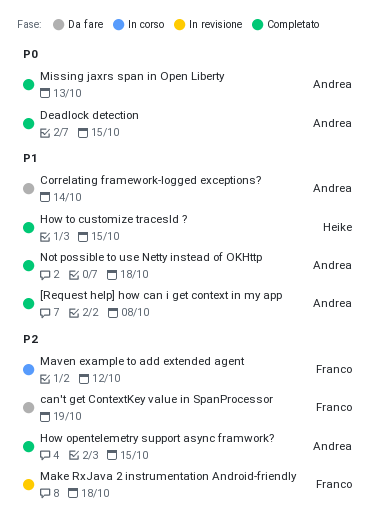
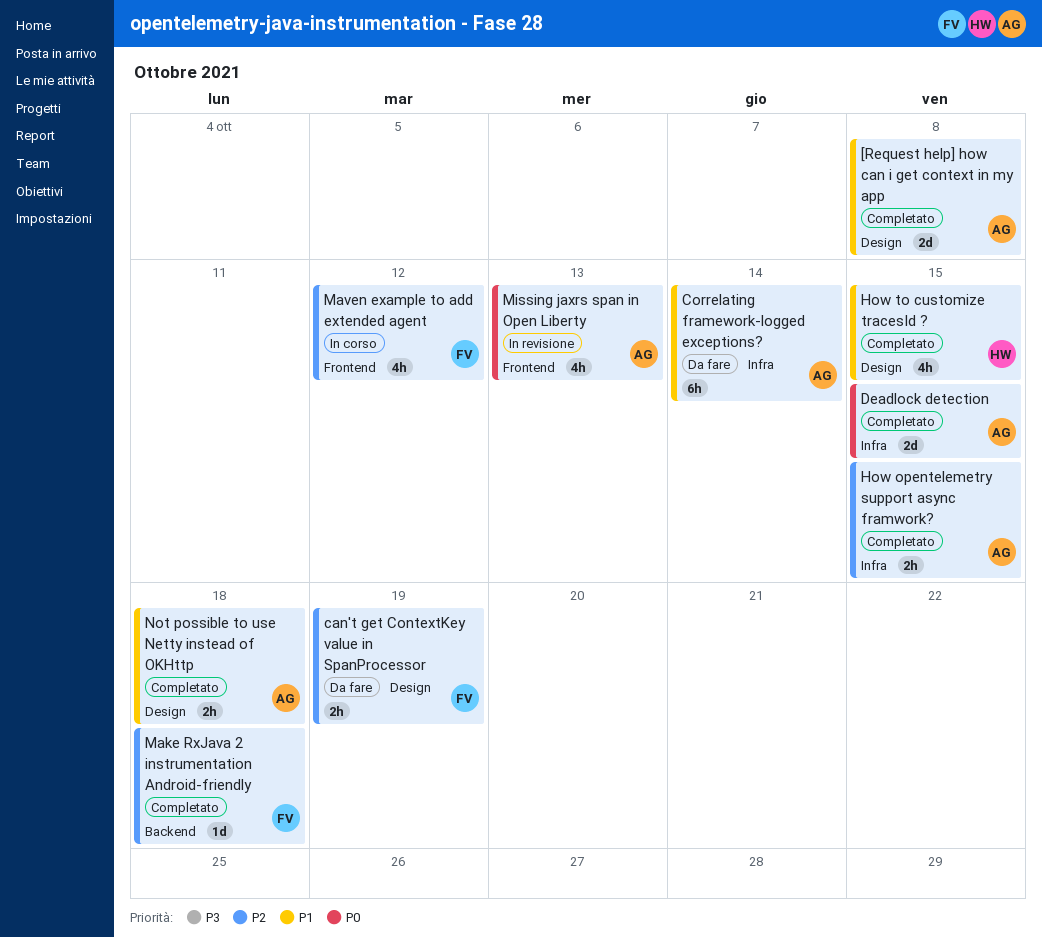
Make RxJava 2 instrumentation Android-friendly, status: In revisione -> Completato
Missing jaxrs span in Open Liberty, status: Completato -> In revisione

